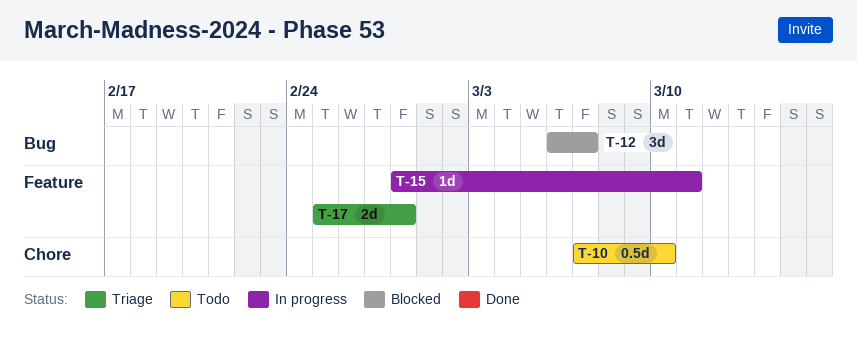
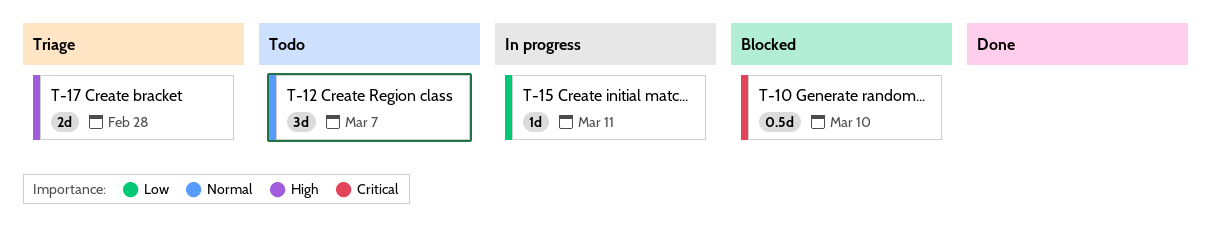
T-10, status: Todo -> Blocked
T-12, status: Blocked -> Todo

